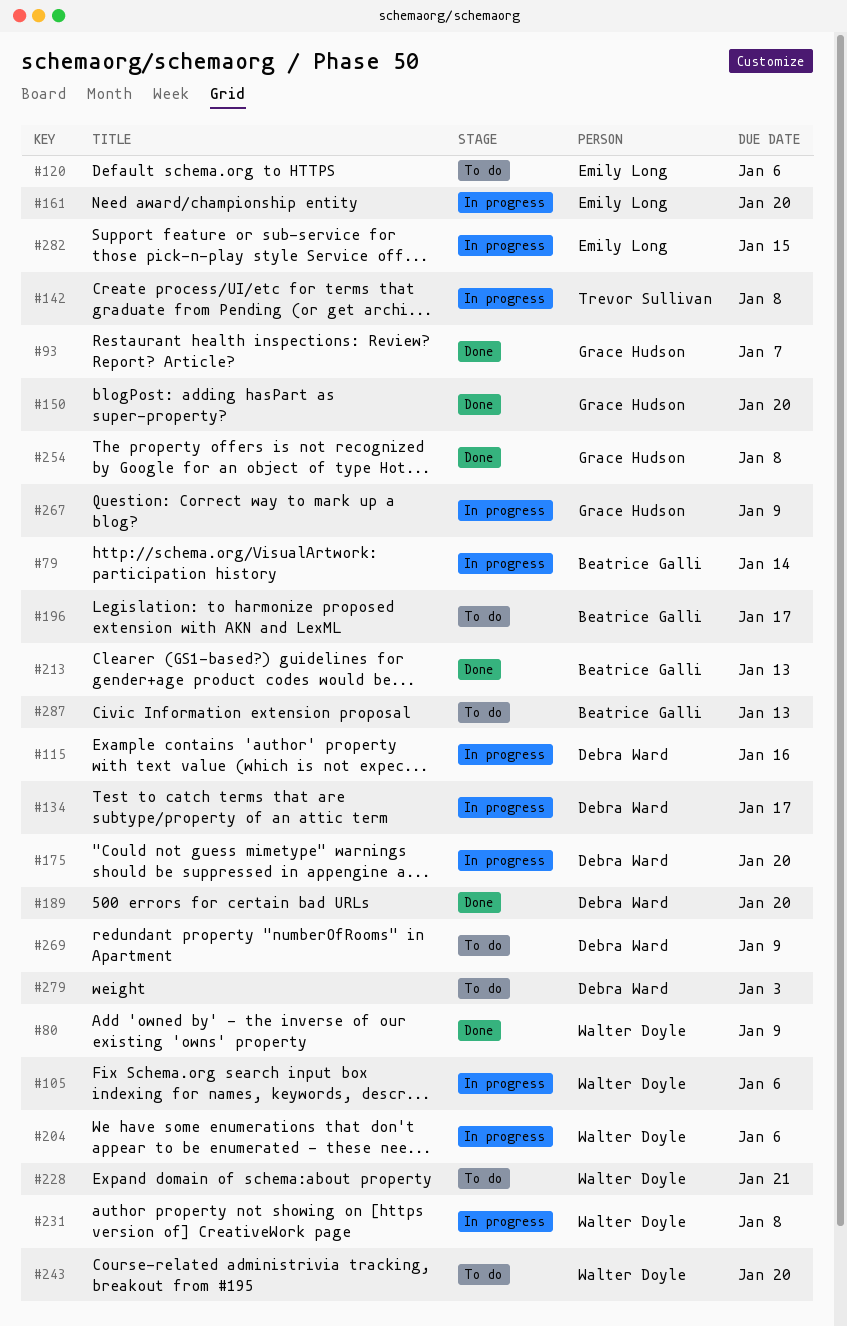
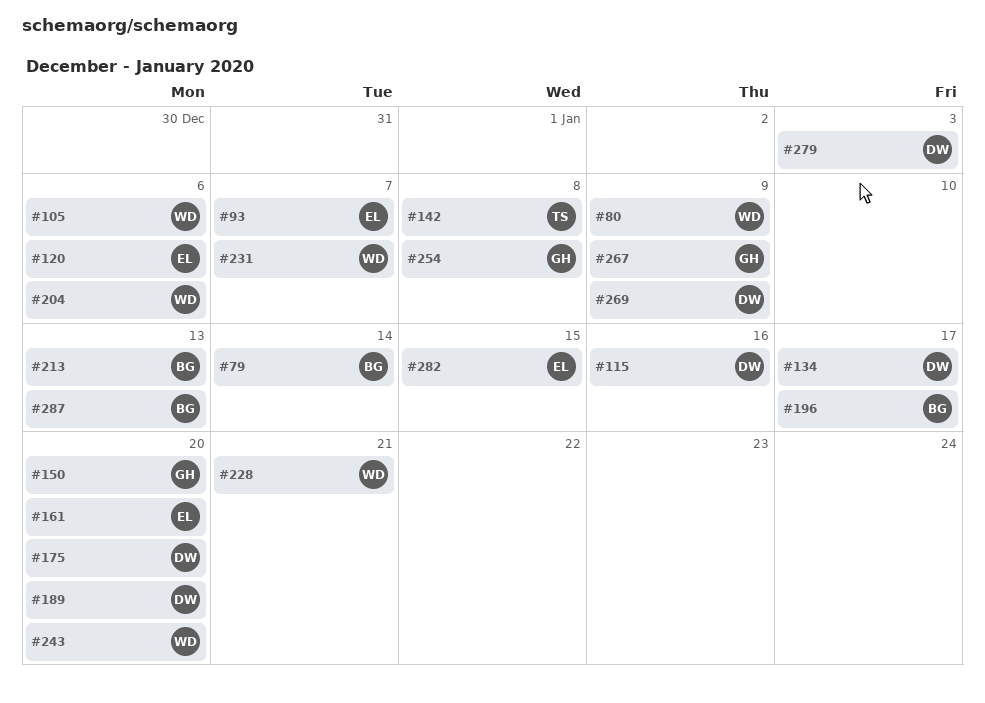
#93, owner: Grace Hudson -> Emily Long
#231, due: Jan 8 -> Jan 7

